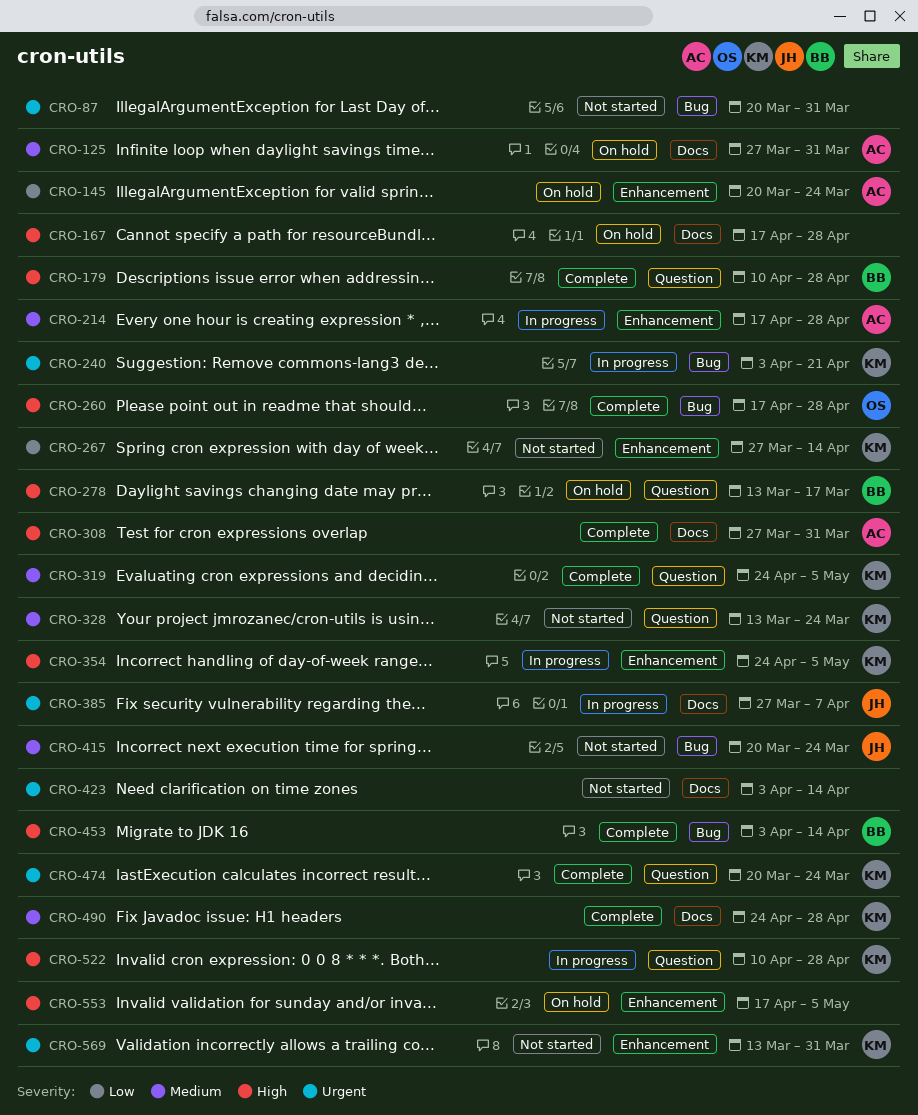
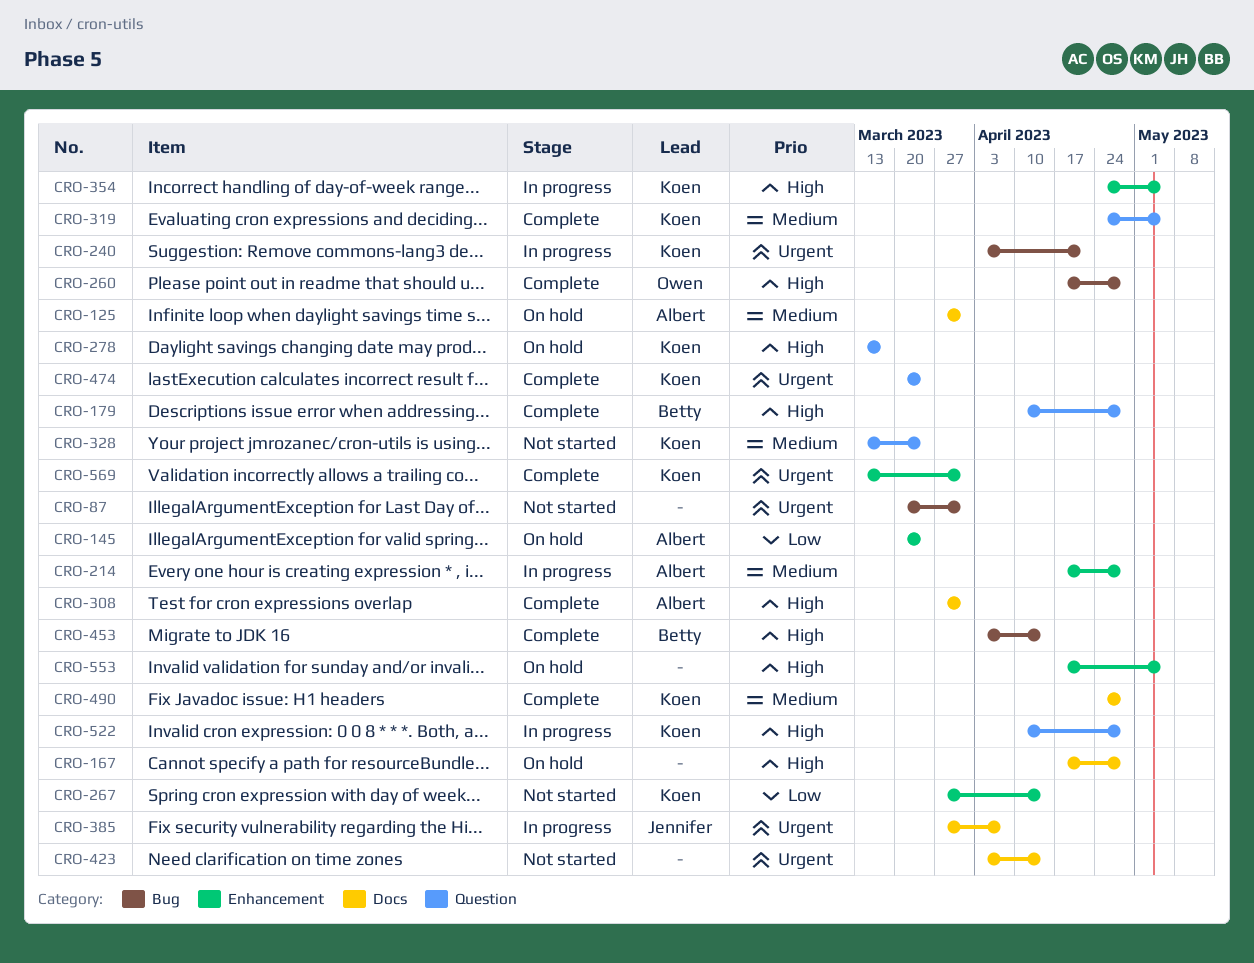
CRO-278, owner: Betty -> Koen
CRO-415: present -> none
CRO-569, status: Not started -> Complete

